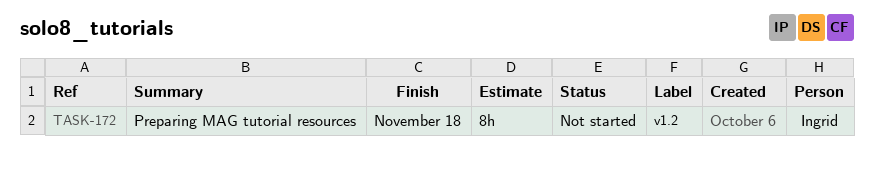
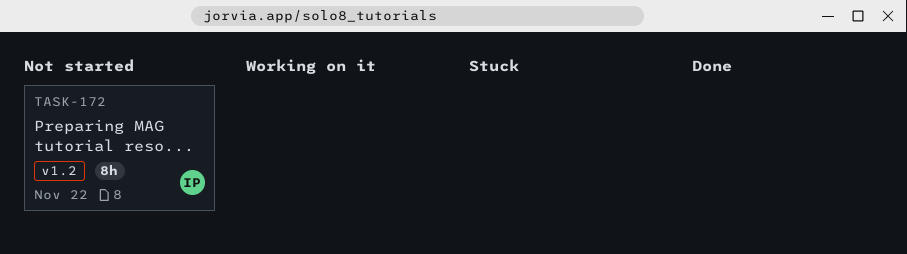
TASK-172, due: Nov 18 -> Nov 22

